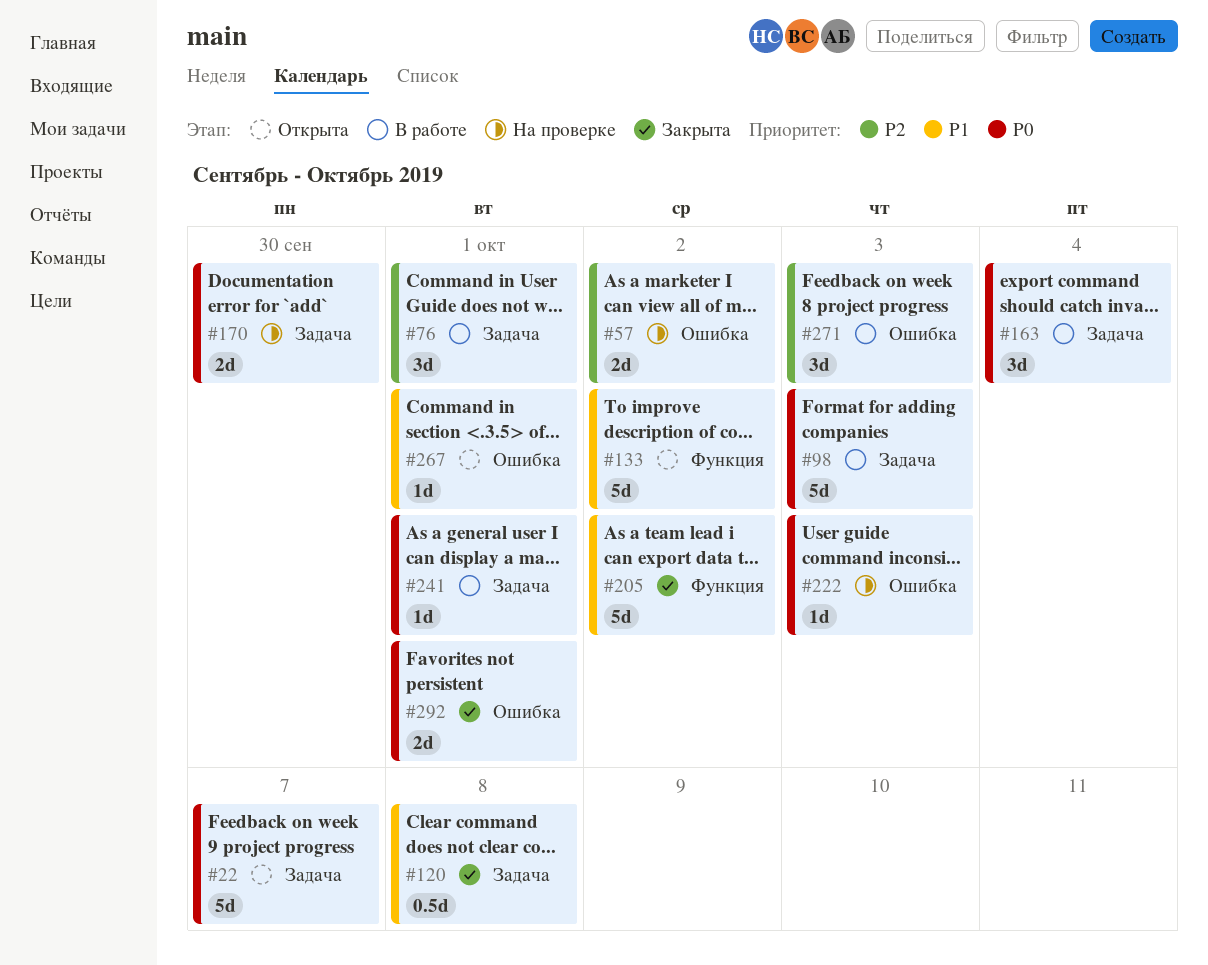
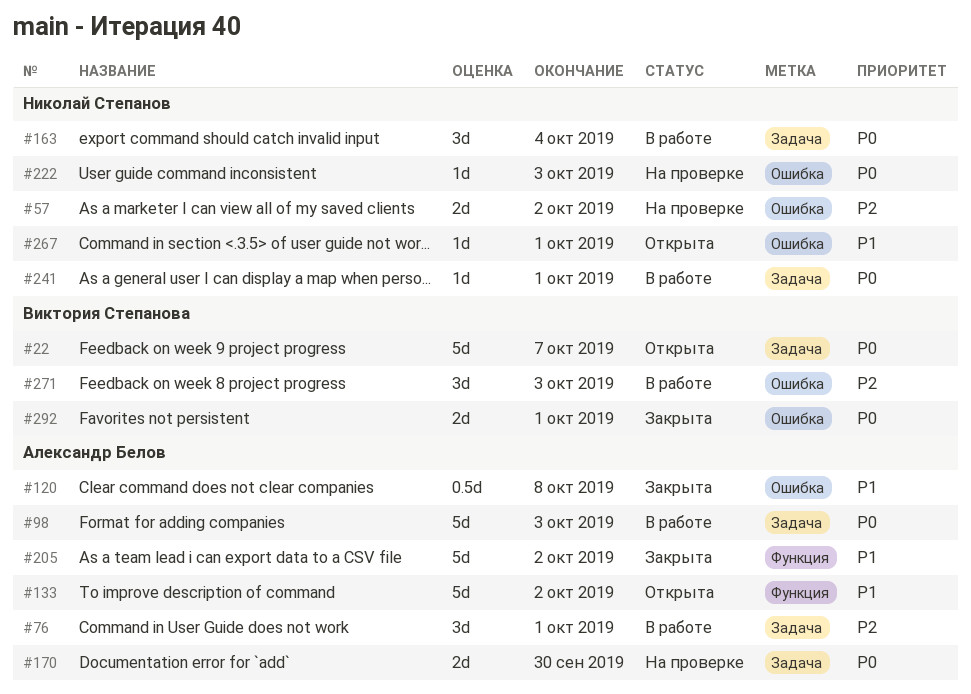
#120, label: Задача -> Ошибка

